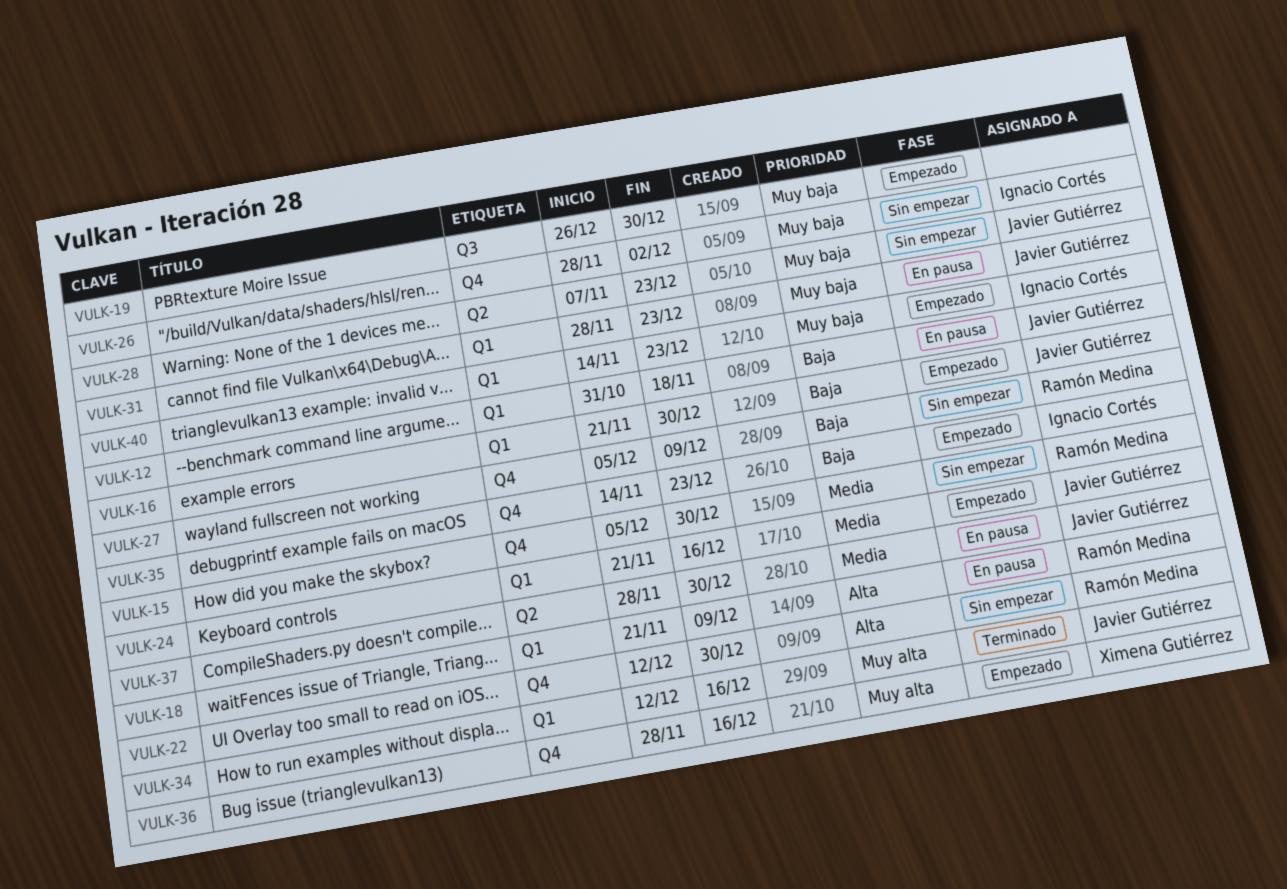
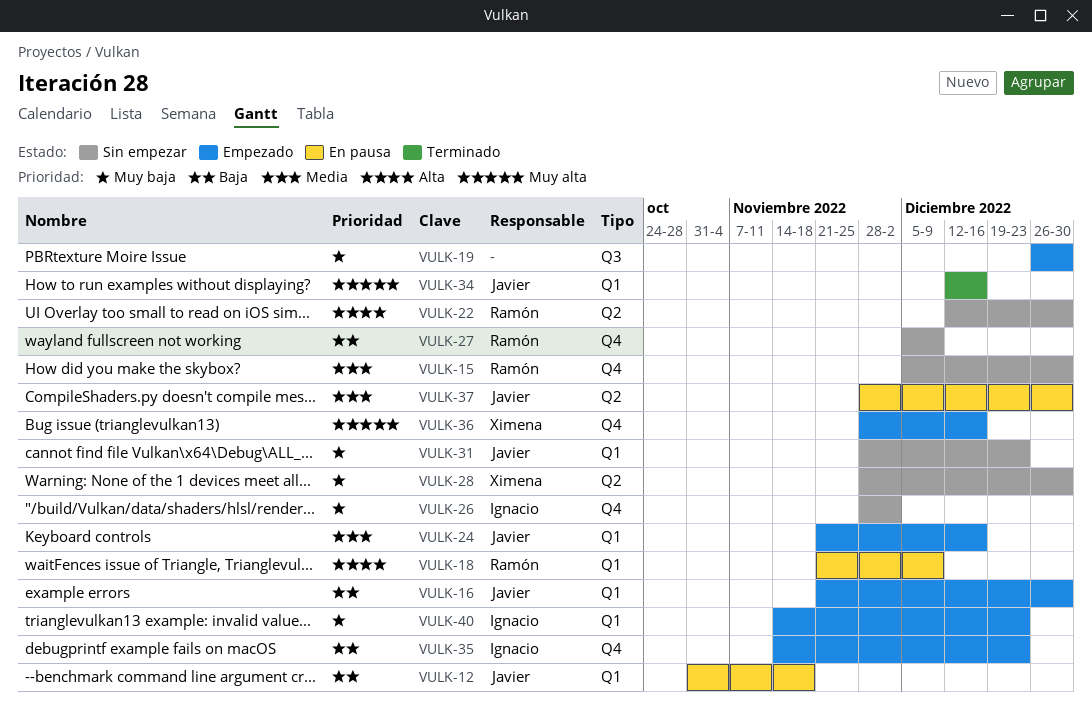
VULK-22, label: Q4 -> Q2
VULK-28, owner: Javier Gutiérrez -> Ximena Gutiérrez
VULK-28, start: Nov 7 -> Nov 28
VULK-28, due: Dec 23 -> Dec 30
VULK-31, status: En pausa -> Sin empezar

